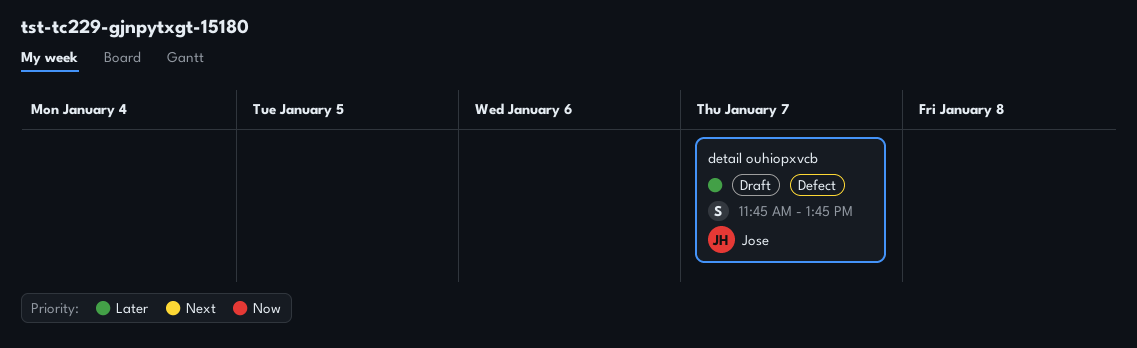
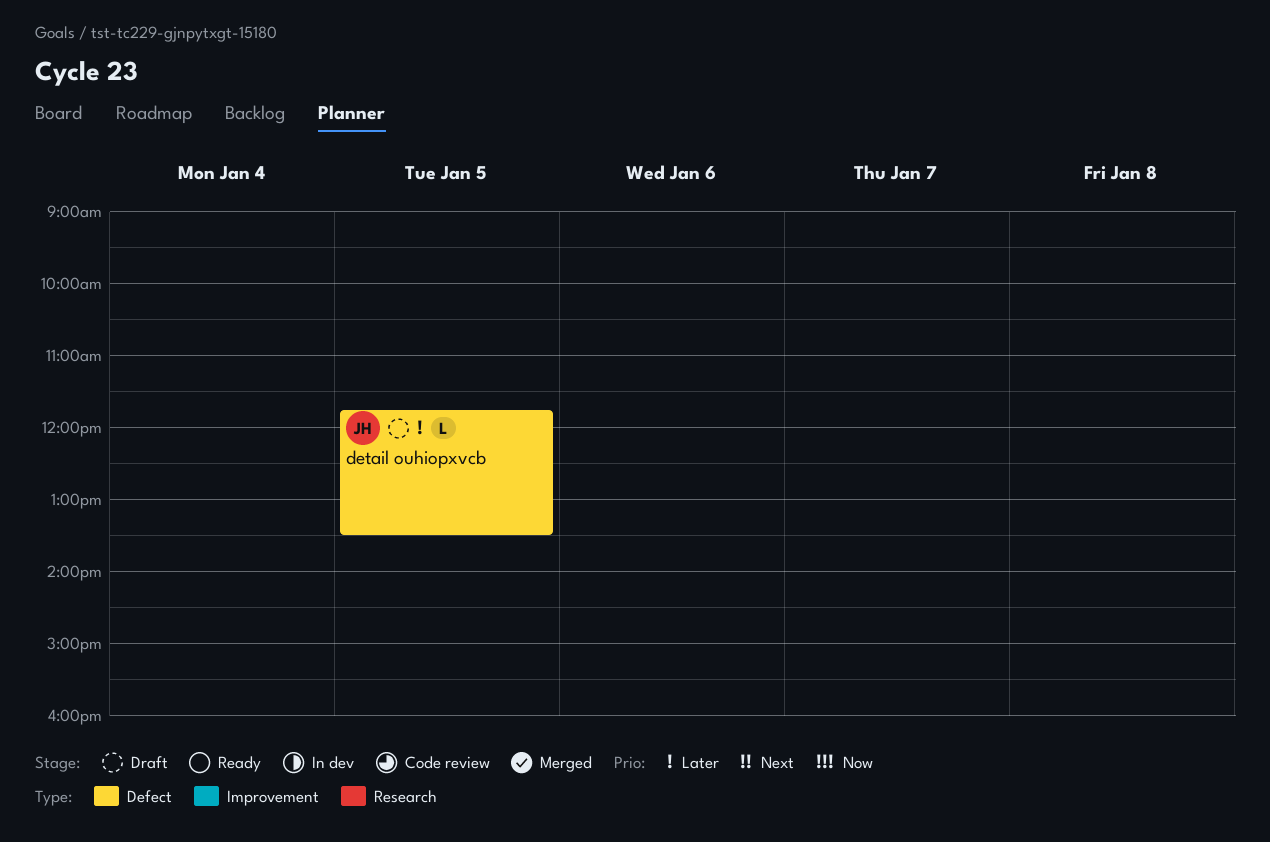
detail ouhiopxvcb, estimate: S -> L
detail ouhiopxvcb, day: Jan 7 -> Jan 5
detail ouhiopxvcb, ends: 13:45 -> 13:30

